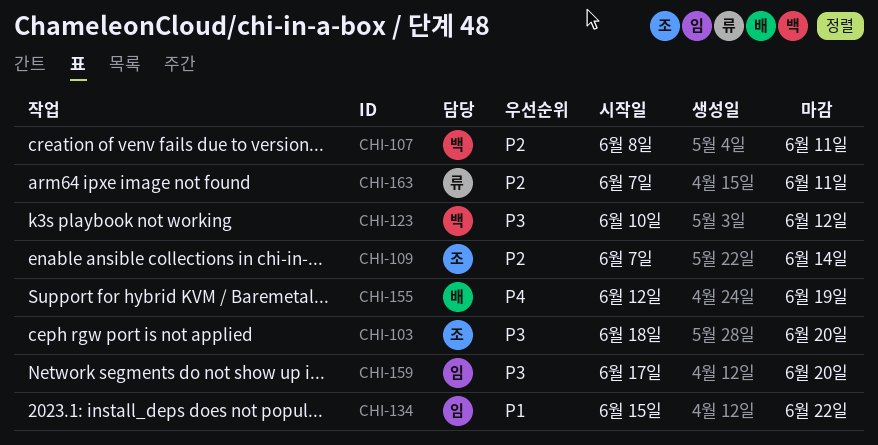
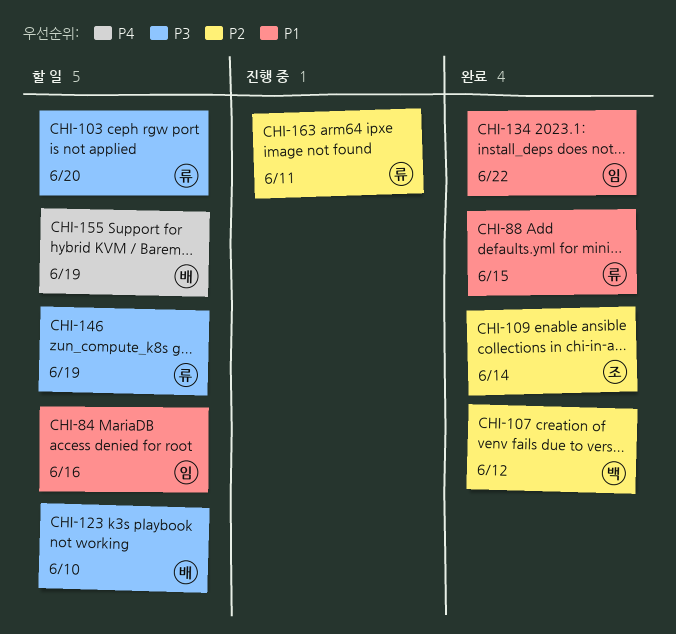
CHI-84: none -> present
CHI-88: none -> present
CHI-103, owner: 조 -> 류
CHI-107, due: Jun 11 -> Jun 12
CHI-123, owner: 백 -> 배
CHI-123, due: Jun 12 -> Jun 10
CHI-146: none -> present
CHI-159: present -> none

